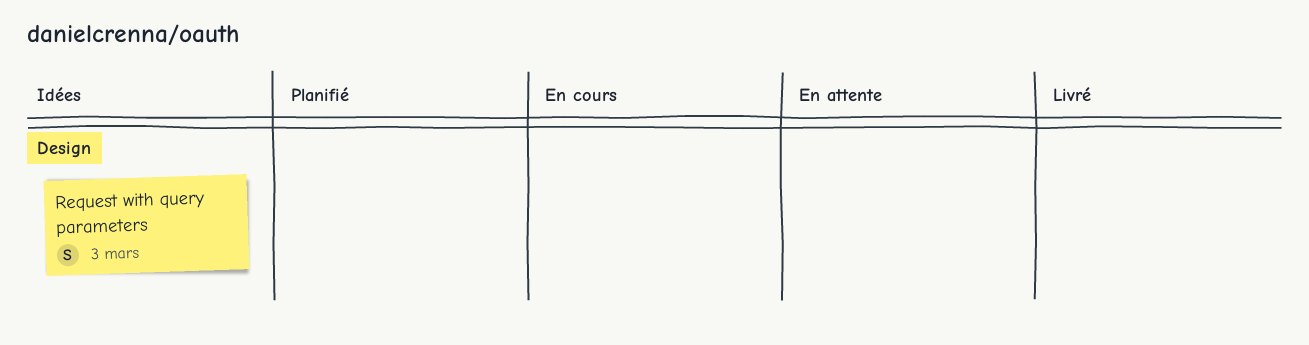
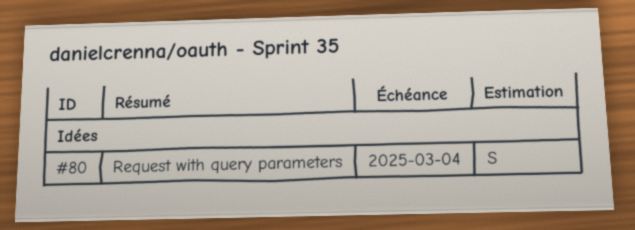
Request with query parameters, due: Mar 3 -> Mar 4

